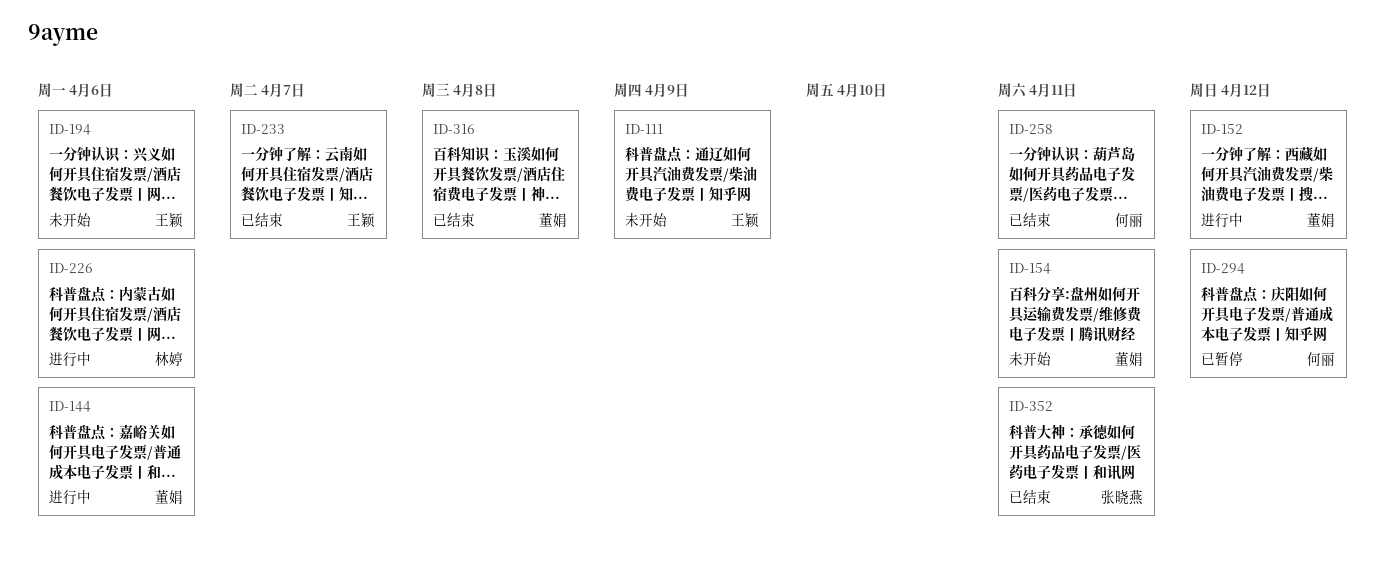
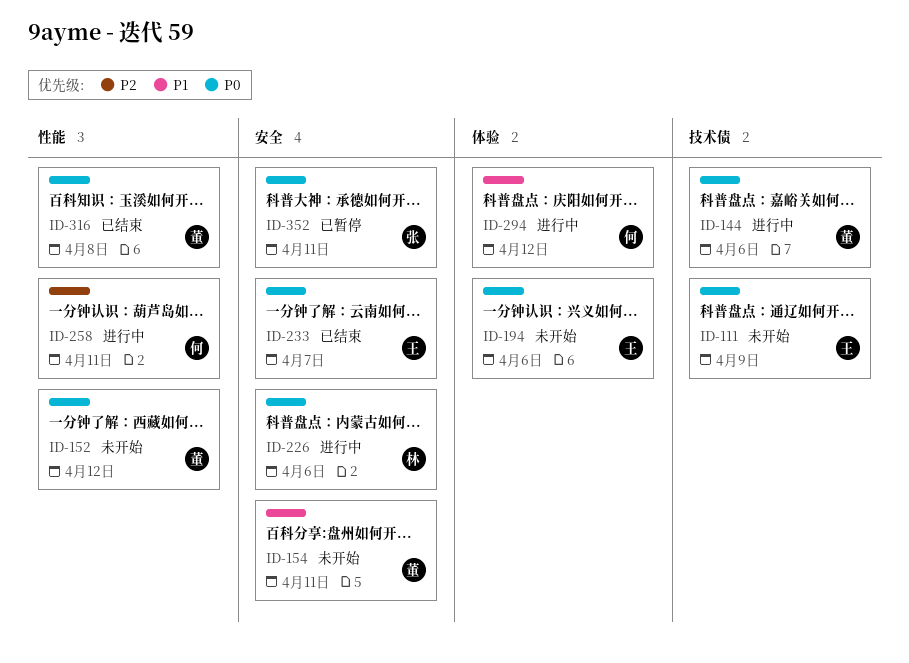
ID-152, status: 进行中 -> 未开始
ID-258, status: 已结束 -> 进行中
ID-294, status: 已暂停 -> 进行中
ID-352, status: 已结束 -> 已暂停

